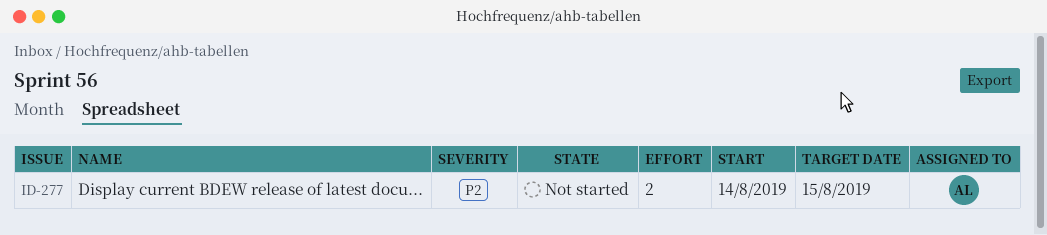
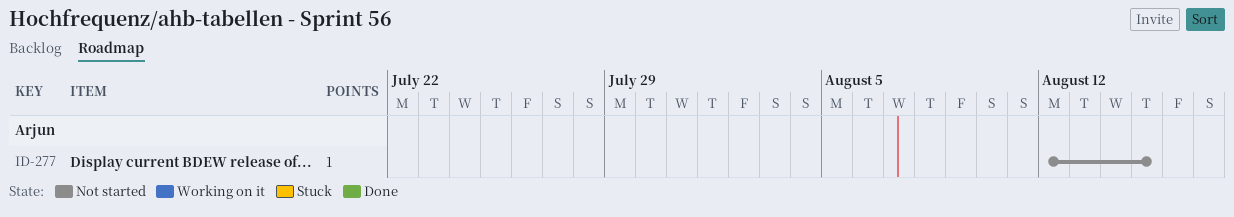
ID-277, estimate: 2 -> 1
ID-277, start: Aug 14 -> Aug 12

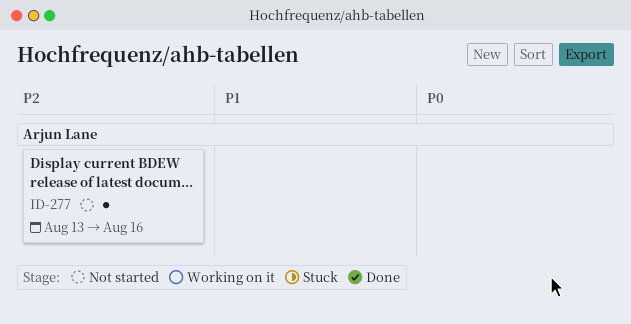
ID-277, start: Aug 12 -> Aug 13
ID-277, due: Aug 15 -> Aug 16

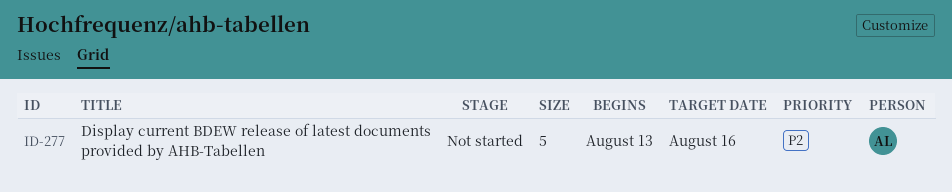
ID-277, estimate: 1 -> 5

